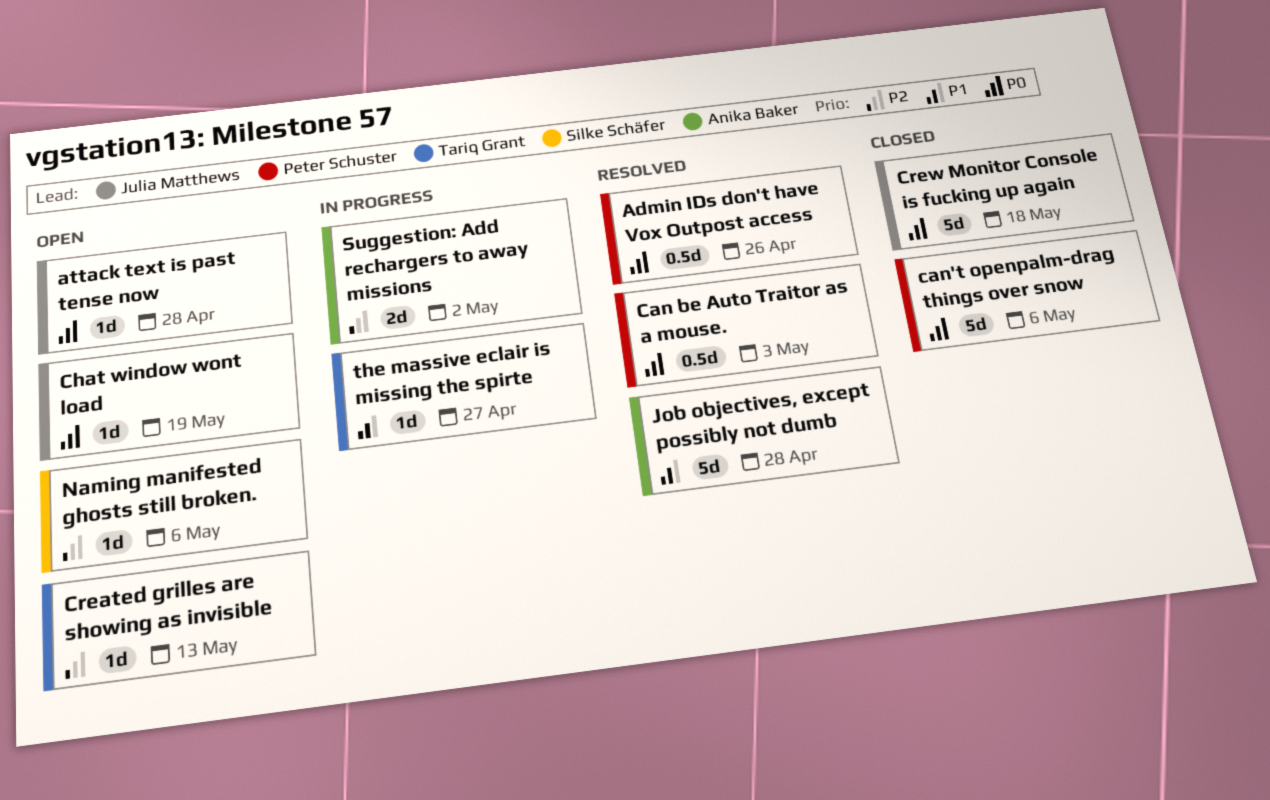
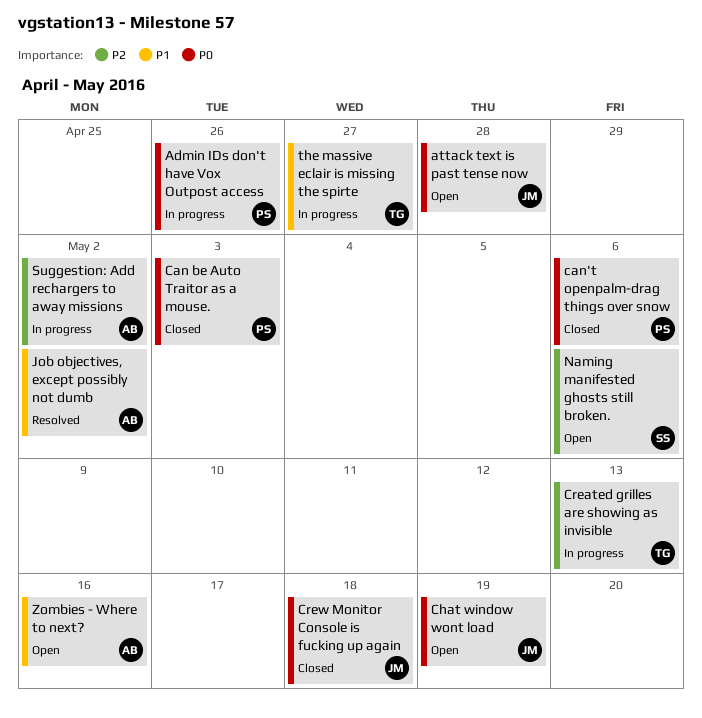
Admin IDs don't have Vox Outpost access, status: Resolved -> In progress
Can be Auto Traitor as a mouse., status: Resolved -> Closed
Created grilles are showing as invisible, status: Open -> In progress
Job objectives, except possibly not dumb, due: Apr 28 -> May 2
Zombies - Where to next?: none -> present

